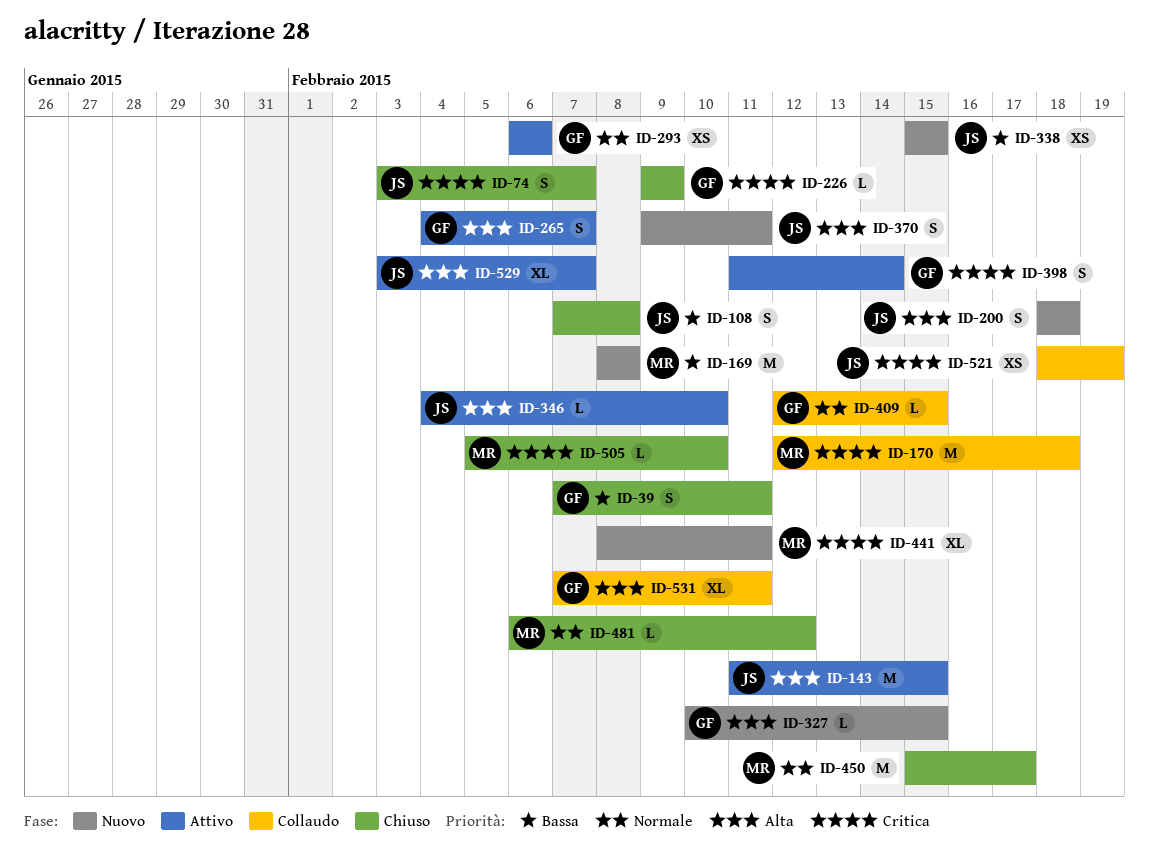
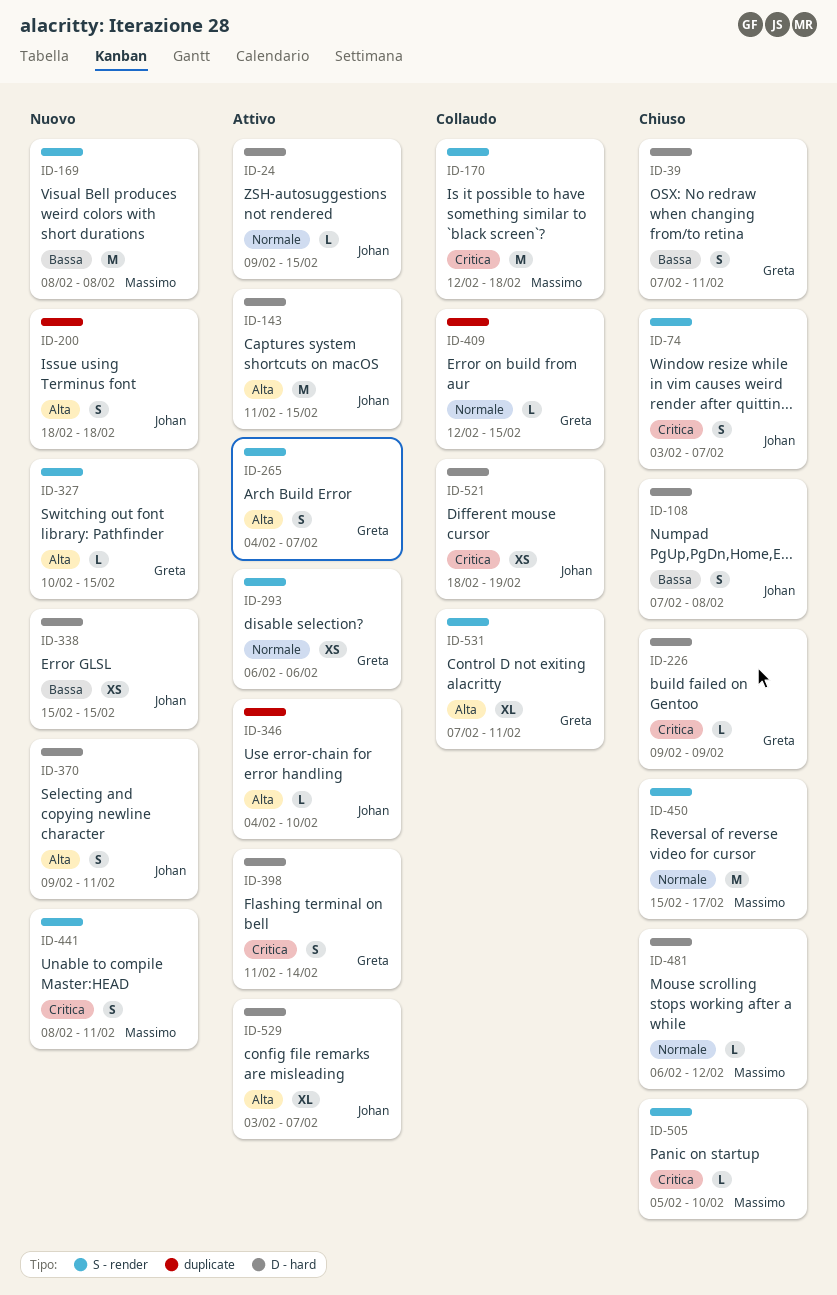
ID-24: none -> present
ID-441, estimate: XL -> S

